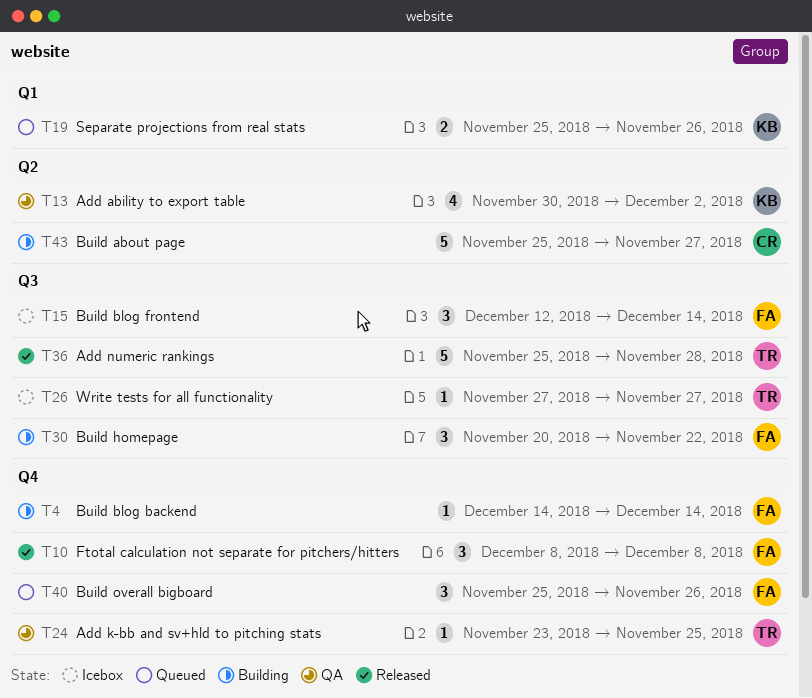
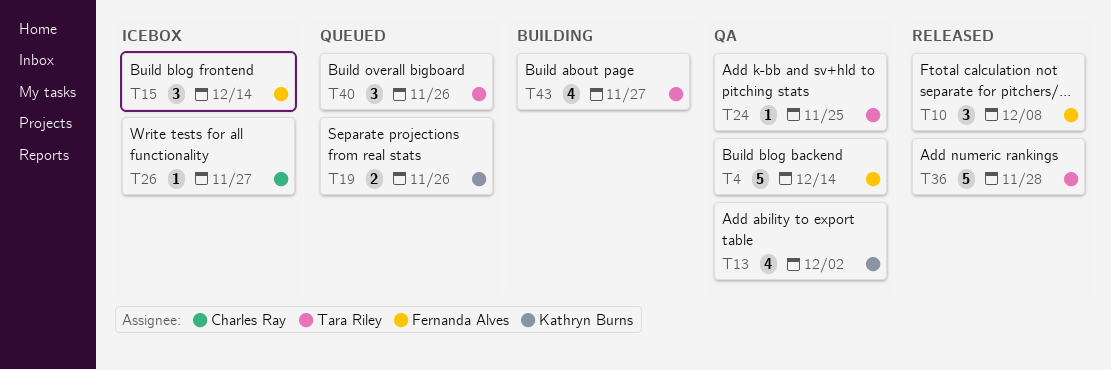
T4, status: Building -> QA
T4, estimate: 1 -> 5
T26, owner: Tara Riley -> Charles Ray
T30: present -> none
T40, owner: Fernanda Alves -> Tara Riley
T43, owner: Charles Ray -> Tara Riley
T43, estimate: 5 -> 4

